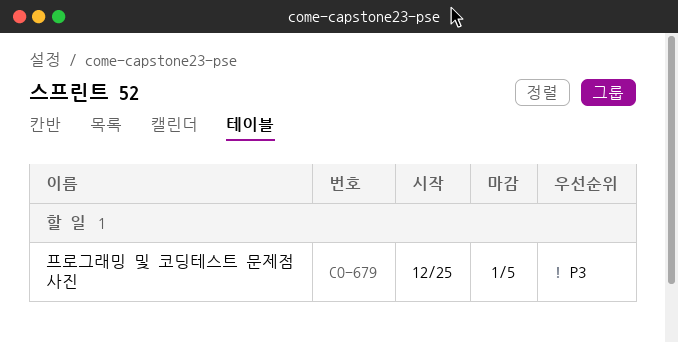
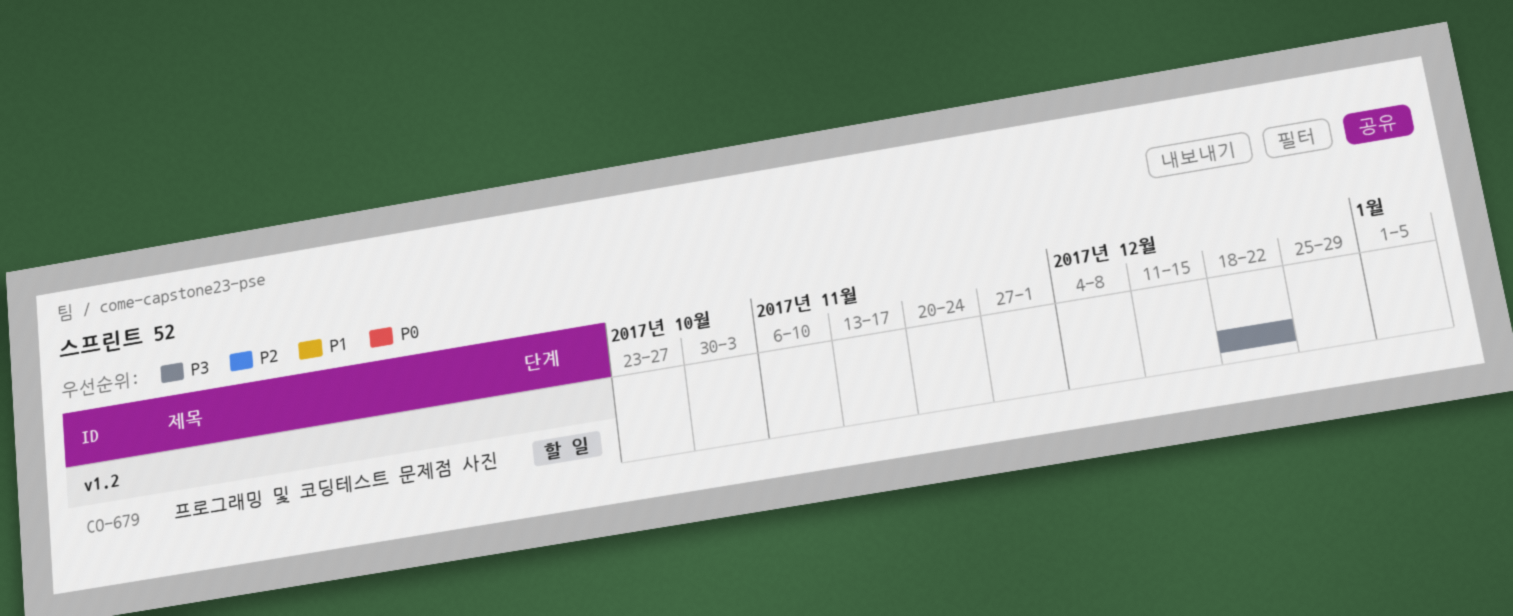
CO-679, start: Dec 25 -> Dec 18
CO-679, due: Jan 5 -> Dec 22

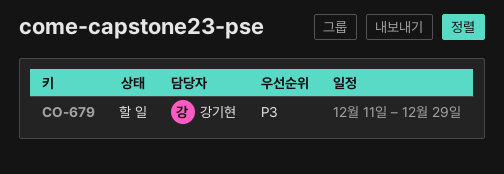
CO-679, start: Dec 18 -> Dec 11
CO-679, due: Dec 22 -> Dec 29

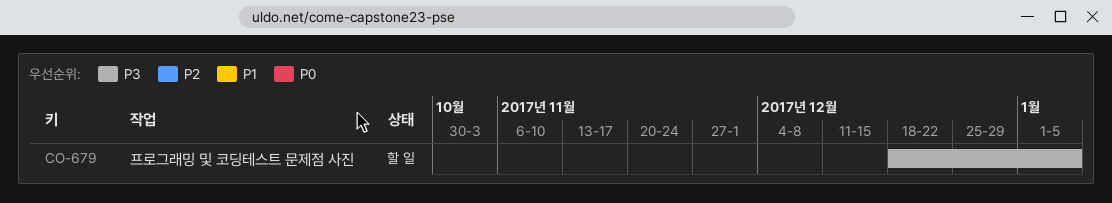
CO-679, start: Dec 11 -> Dec 18
CO-679, due: Dec 29 -> Jan 5

